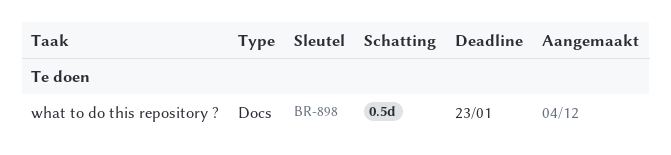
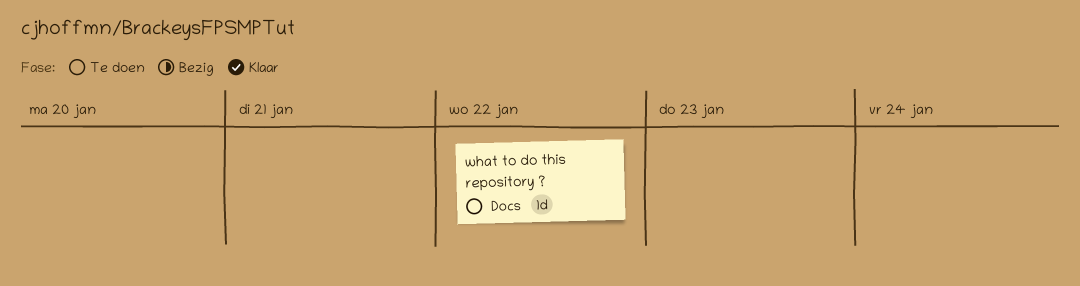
what to do this repository ?, estimate: 0.5d -> 1d
what to do this repository ?, due: Jan 23 -> Jan 22

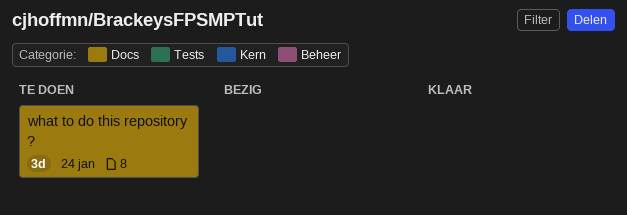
what to do this repository ?, estimate: 1d -> 3d
what to do this repository ?, due: Jan 22 -> Jan 24

